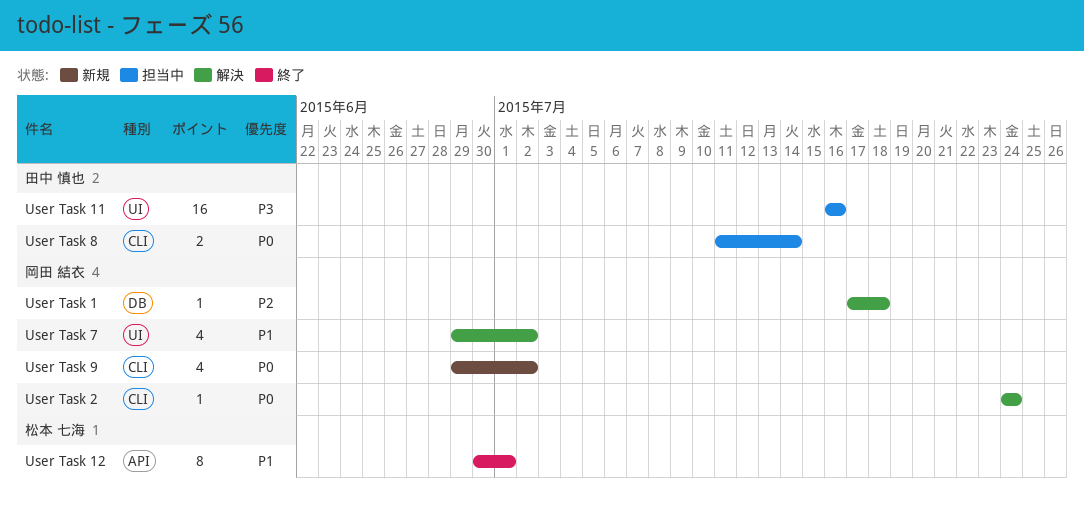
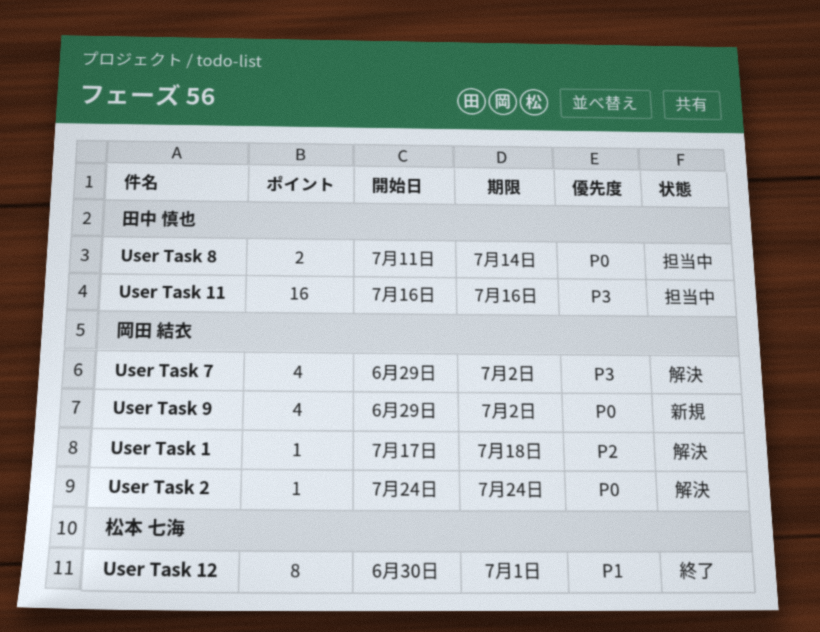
User Task 7, priority: P1 -> P3

